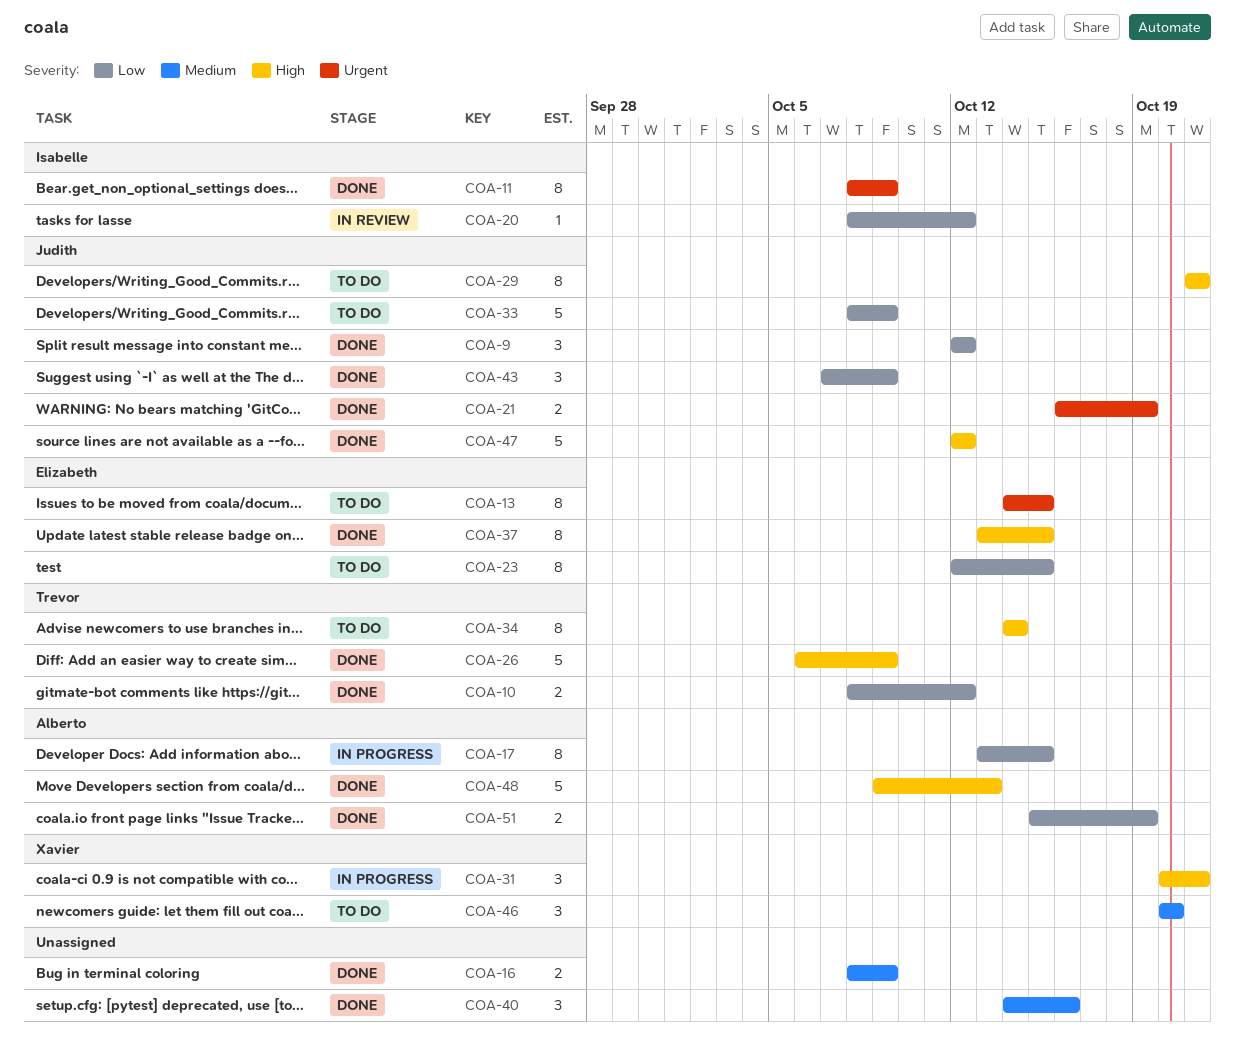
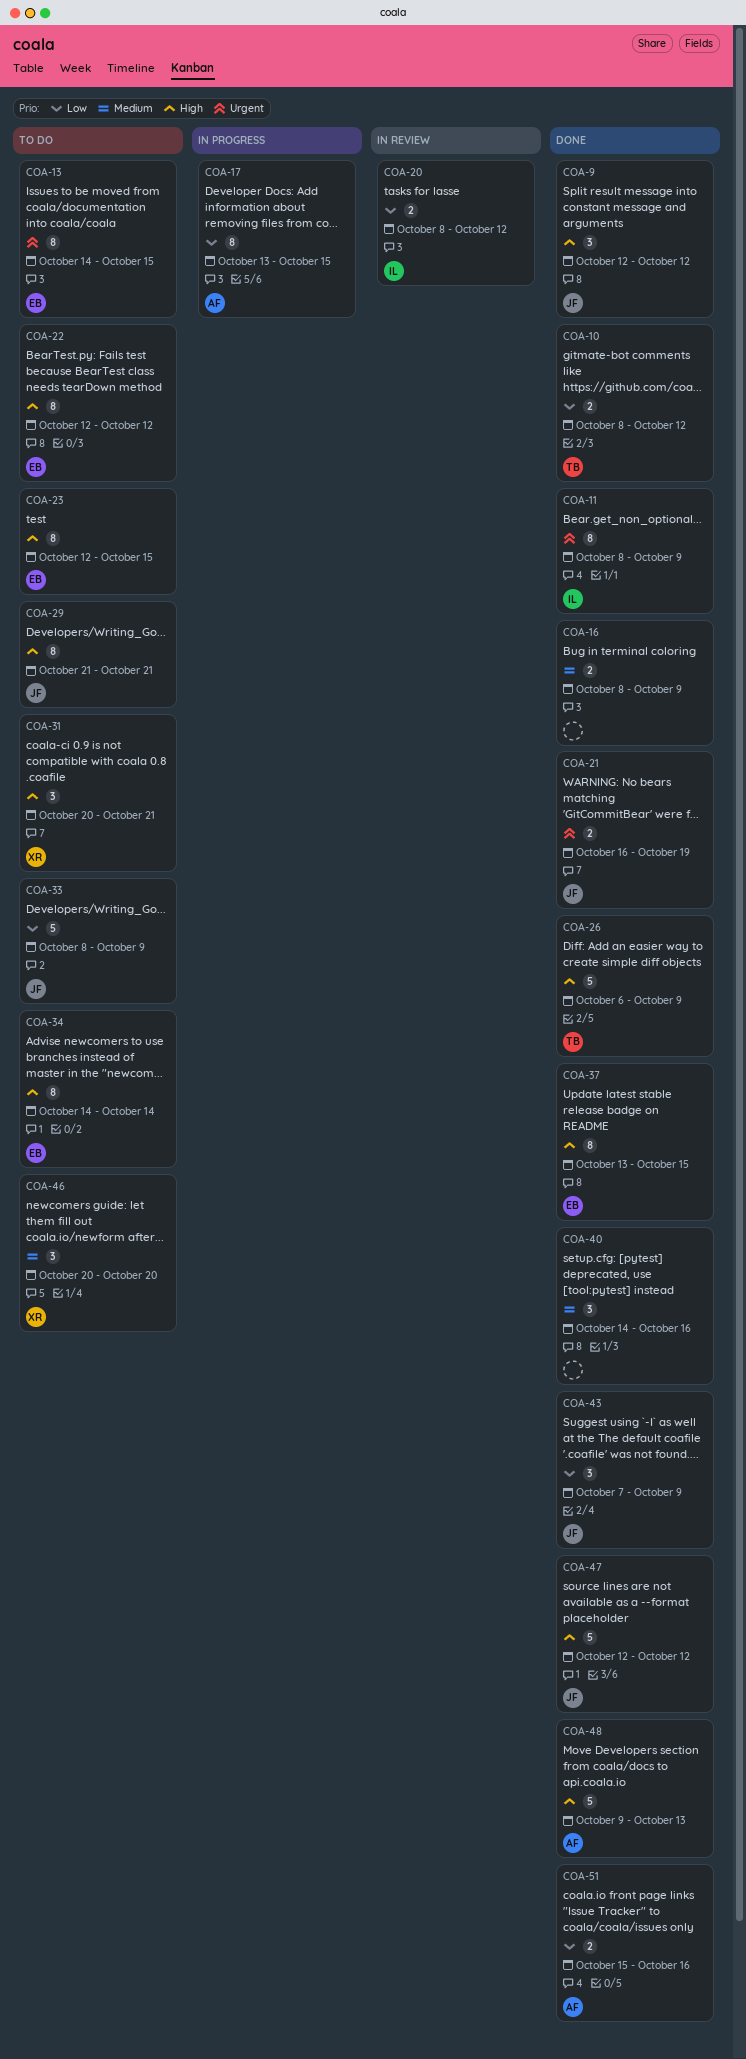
COA-9, priority: Low -> High
COA-20, estimate: 1 -> 2
COA-22: none -> present
COA-23, priority: Low -> High
COA-31, status: In progress -> To do
COA-34, owner: Trevor -> Elizabeth
COA-51, due: Oct 19 -> Oct 16

